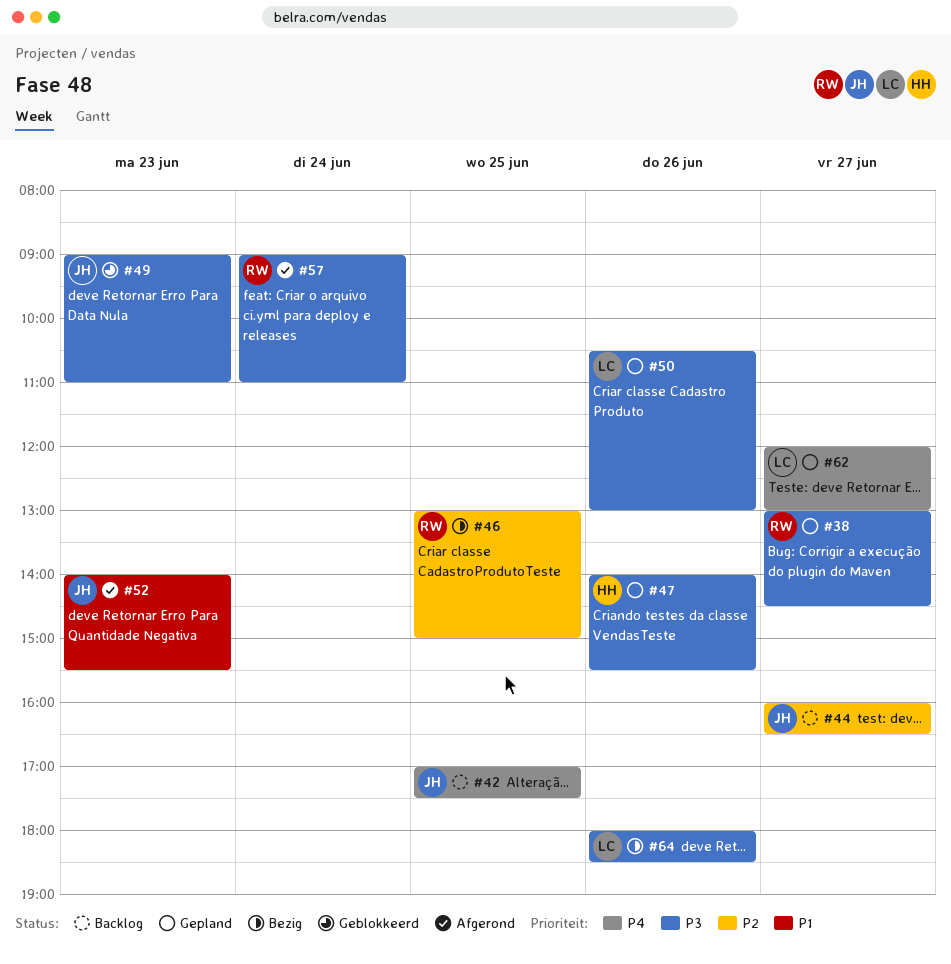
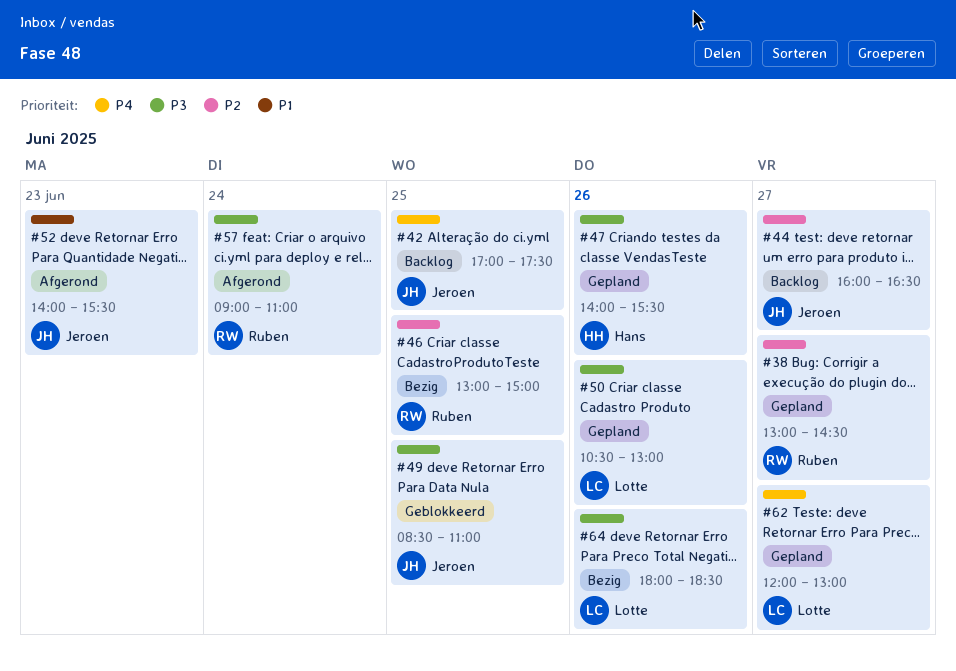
#38, priority: P3 -> P2
#49, day: Jun 23 -> Jun 25
#49, begins: 09:00 -> 08:30

